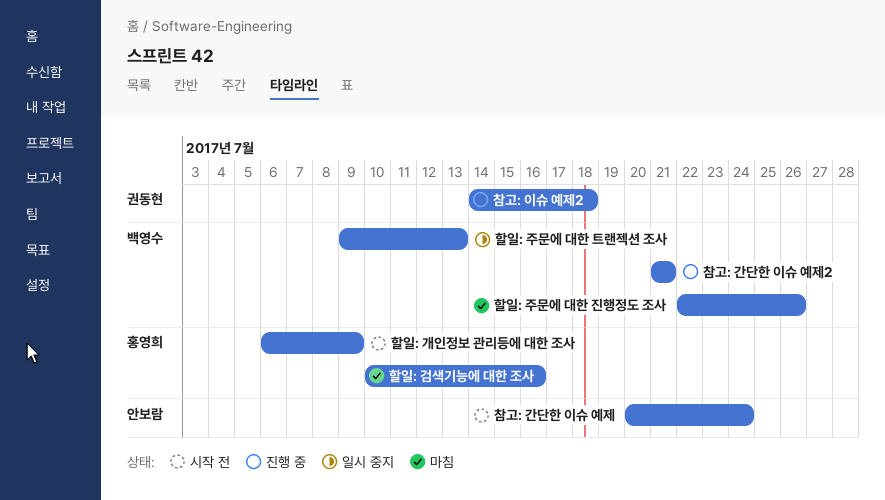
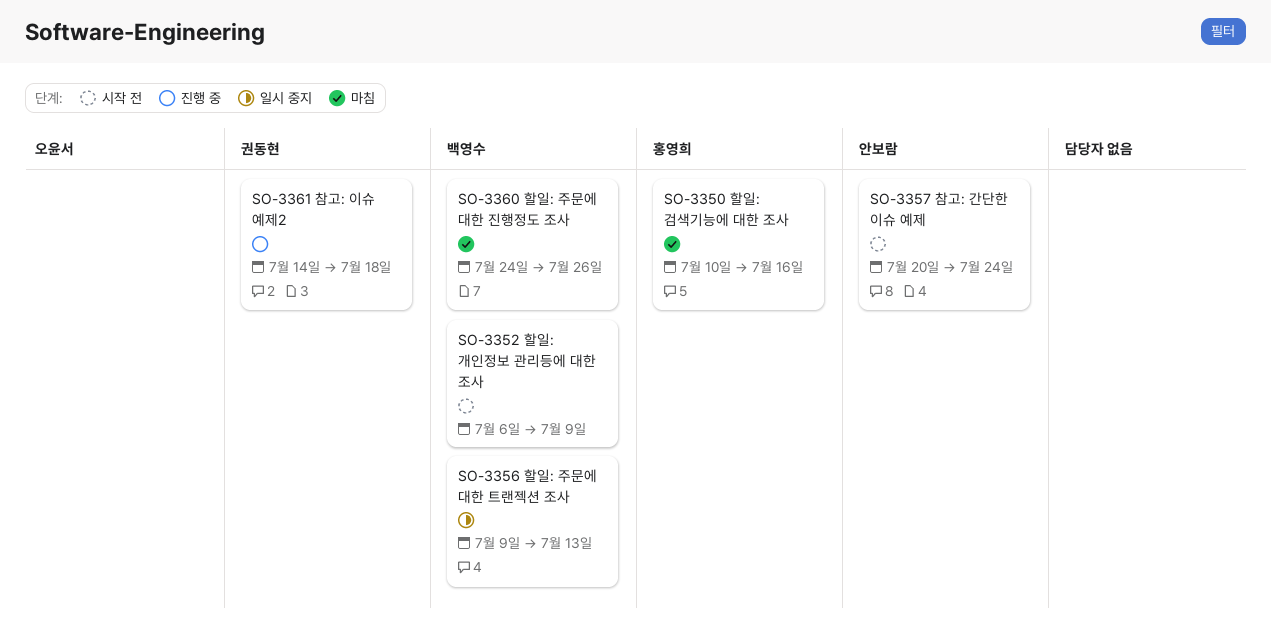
참고: 간단한 이슈 예제2: present -> none
할일: 개인정보 관리등에 대한 조사, owner: 홍영희 -> 백영수
할일: 주문에 대한 진행정도 조사, start: Jul 22 -> Jul 24

